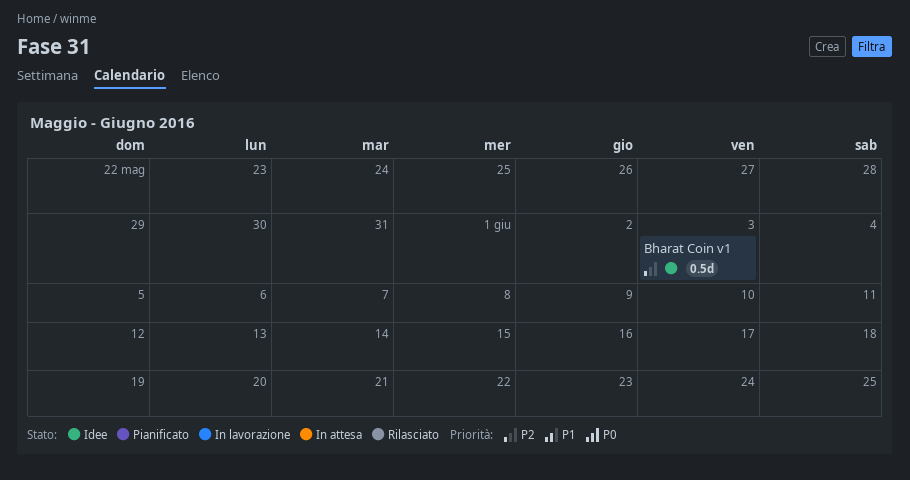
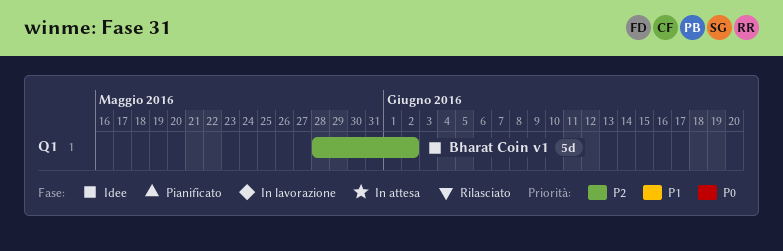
Bharat Coin v1, estimate: 0.5d -> 5d
Bharat Coin v1, due: Jun 3 -> Jun 2

